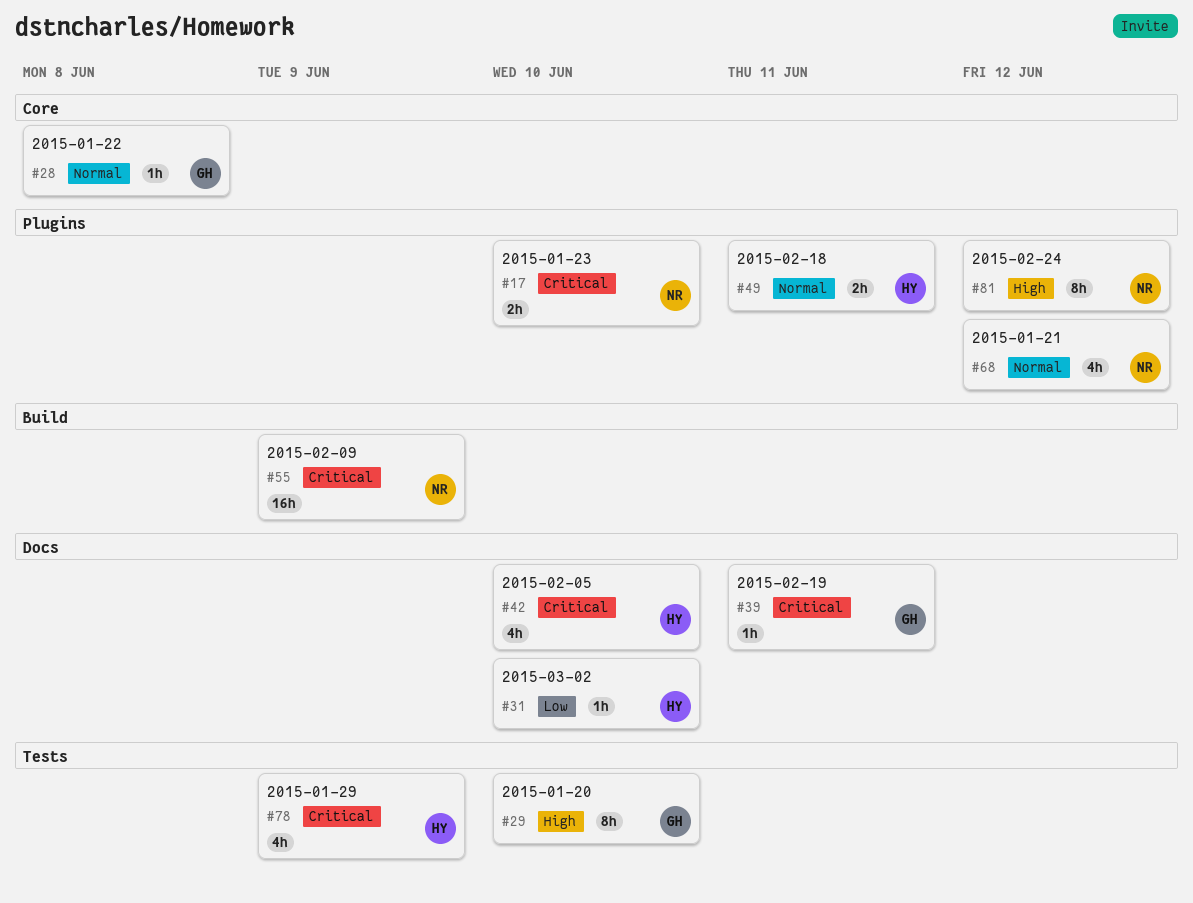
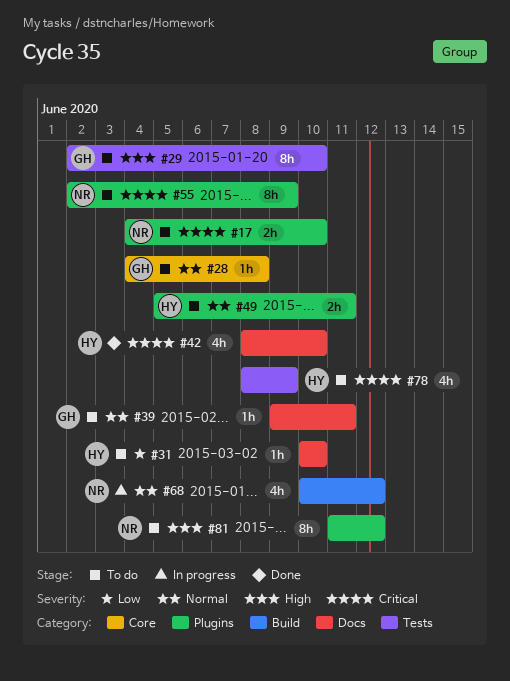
#39, priority: Critical -> Normal
#55, label: Build -> Plugins
#55, estimate: 16h -> 8h
#68, label: Plugins -> Build

